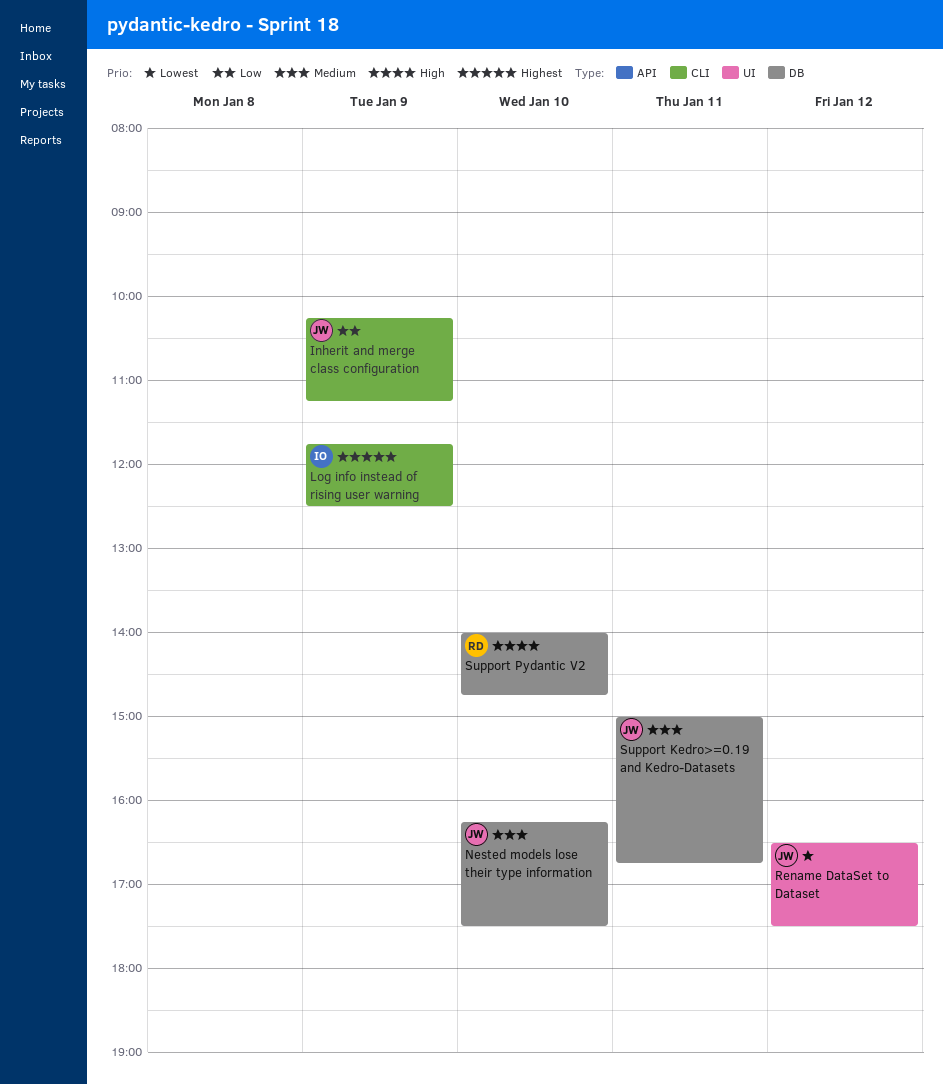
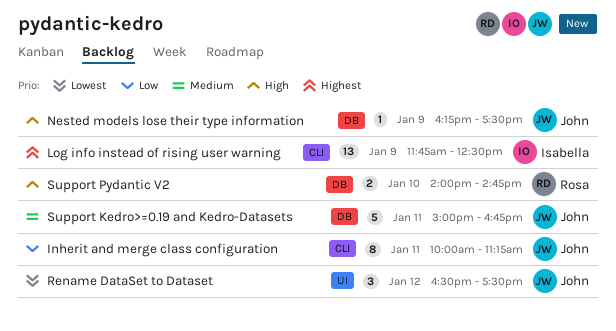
Inherit and merge class configuration, day: Jan 9 -> Jan 11
Inherit and merge class configuration, begins: 10:15 -> 10:00
Nested models lose their type information, priority: Medium -> High
Nested models lose their type information, day: Jan 10 -> Jan 9

